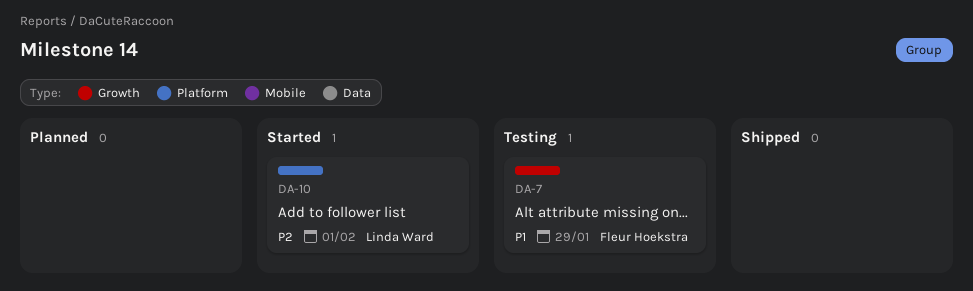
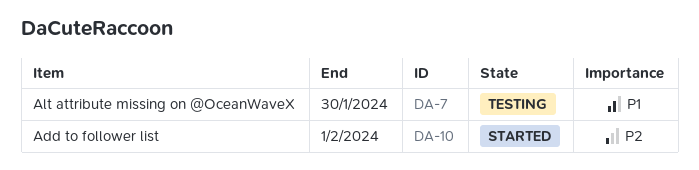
DA-7, due: Jan 29 -> Jan 30

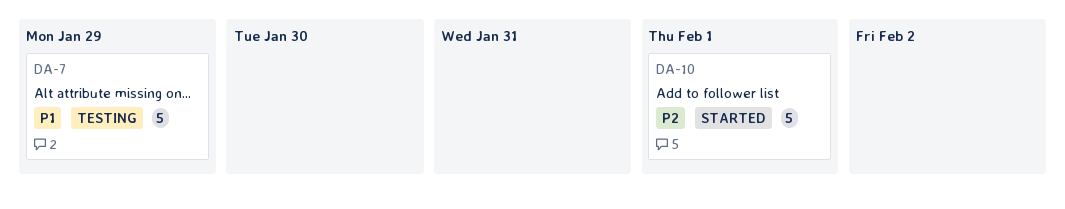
DA-7, due: Jan 30 -> Jan 29

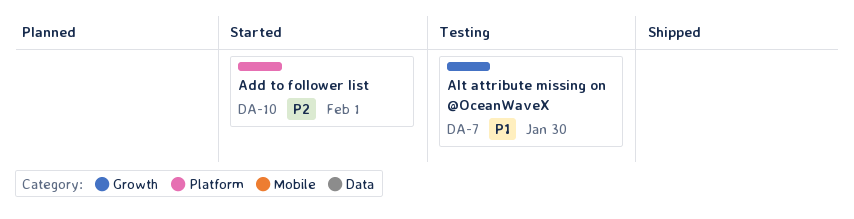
DA-7, due: Jan 29 -> Jan 30

